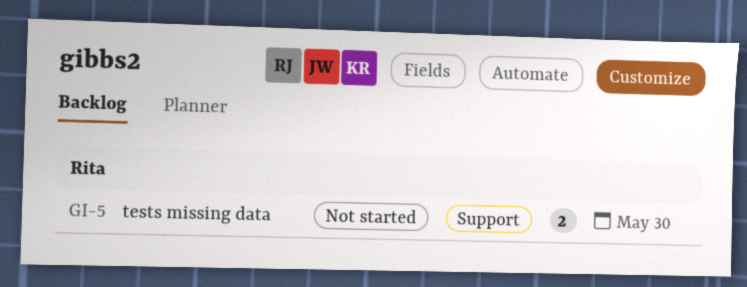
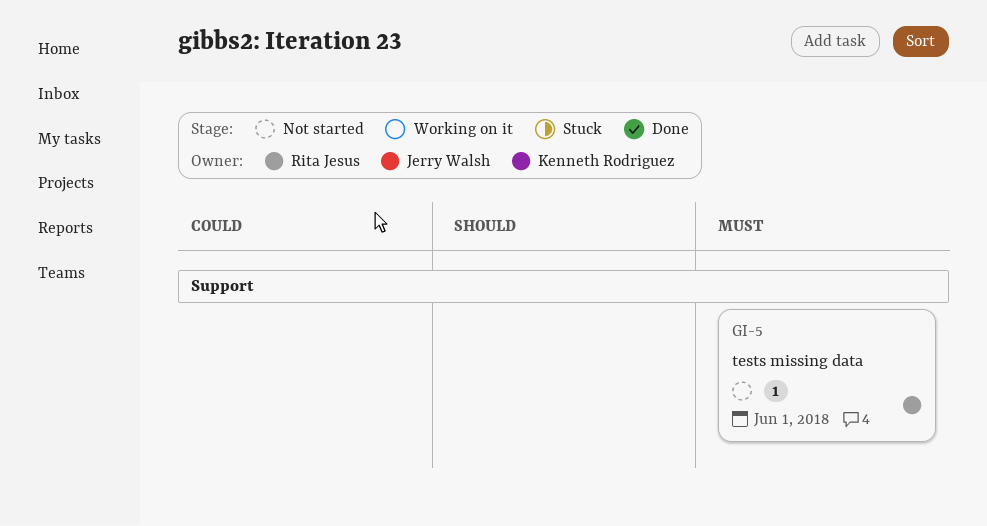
GI-5, estimate: 2 -> 1
GI-5, due: May 30 -> Jun 1

